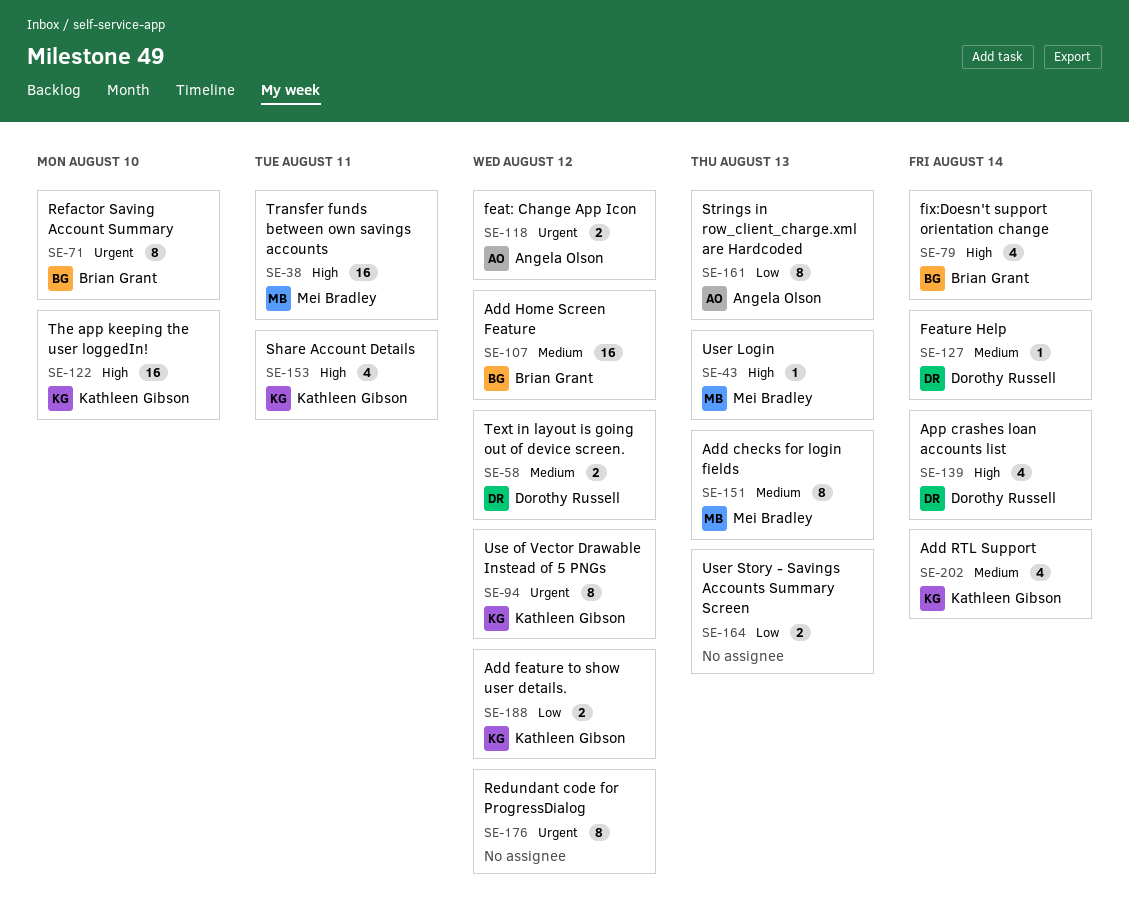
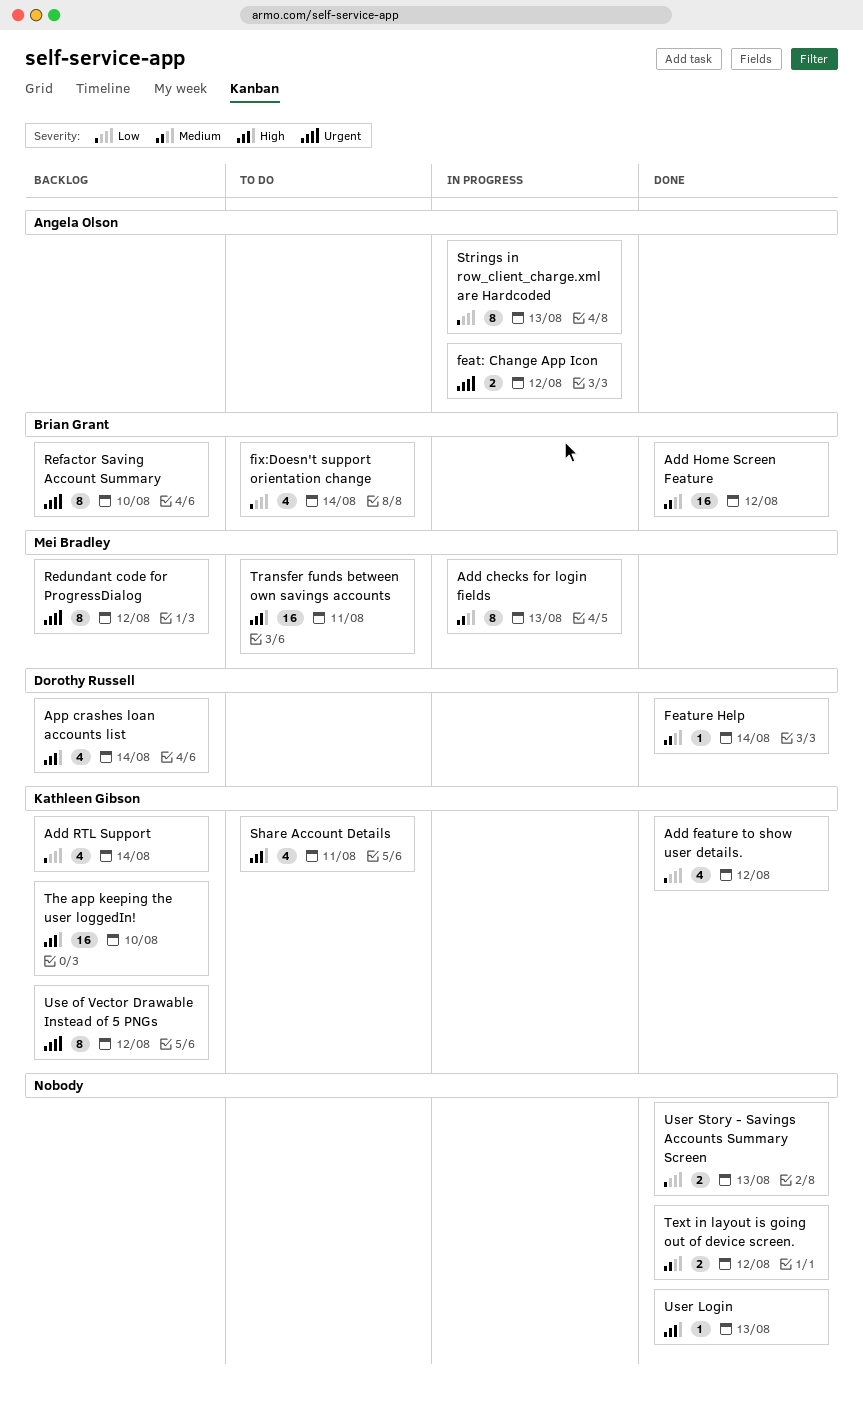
Add feature to show user details., estimate: 2 -> 4
Add RTL Support, priority: Medium -> Low
fix:Doesn't support orientation change, priority: High -> Low
Redundant code for ProgressDialog, owner: none -> Mei Bradley
Text in layout is going out of device screen., owner: Dorothy Russell -> none
User Login, owner: Mei Bradley -> none

